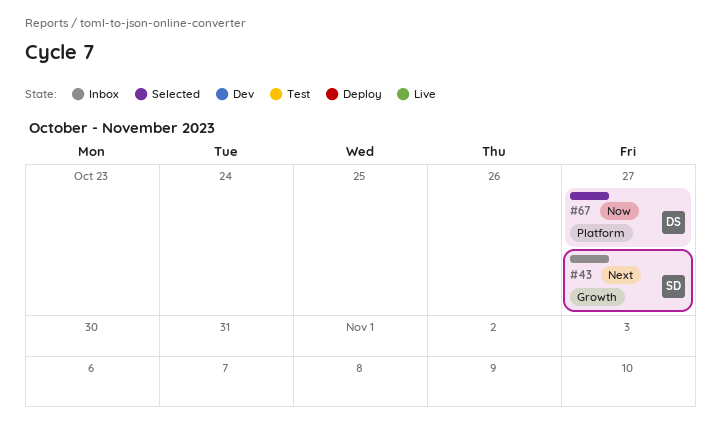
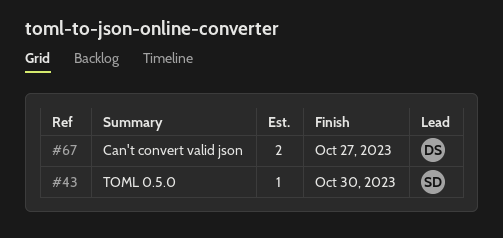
#43, due: Oct 27 -> Oct 30

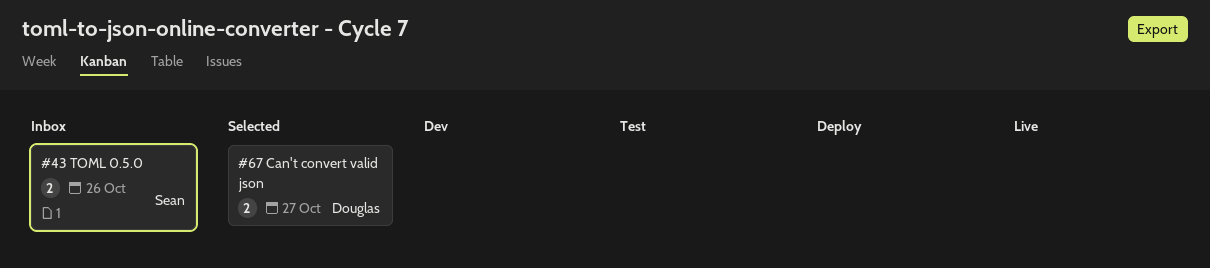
#43, estimate: 1 -> 2
#43, due: Oct 30 -> Oct 26

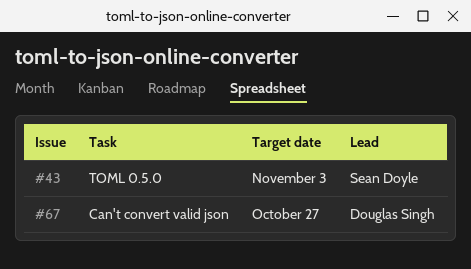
#43, due: Oct 26 -> Nov 3

